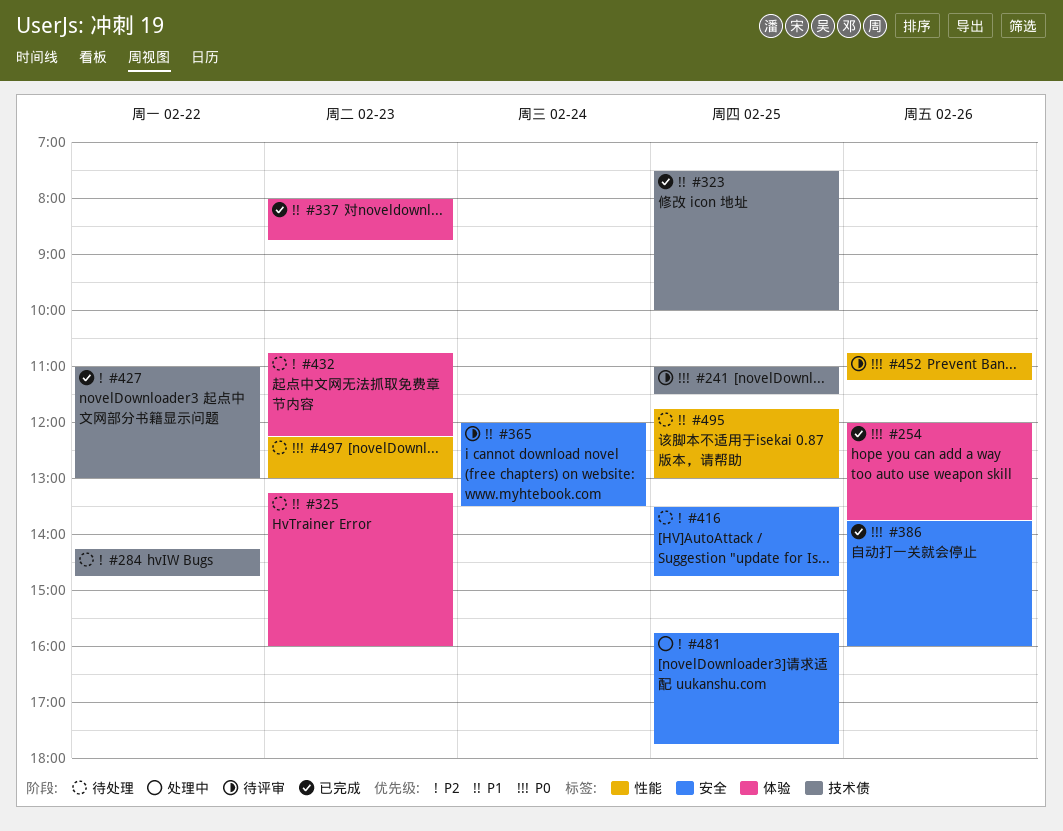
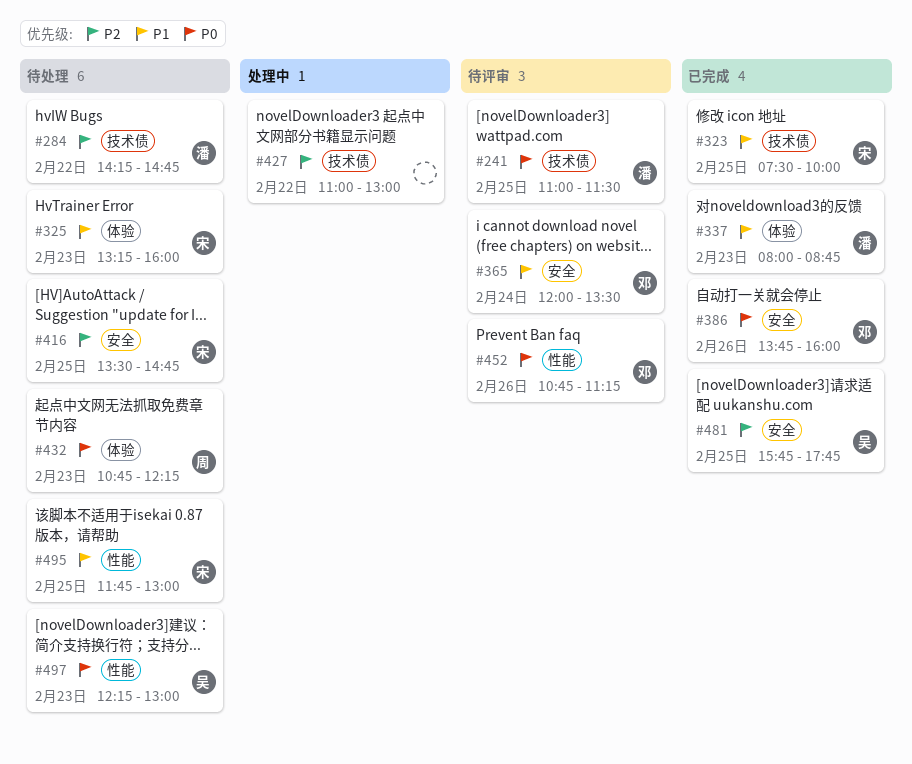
#254: present -> none
#427, status: 已完成 -> 处理中
#432, priority: P2 -> P0
#481, status: 处理中 -> 已完成

